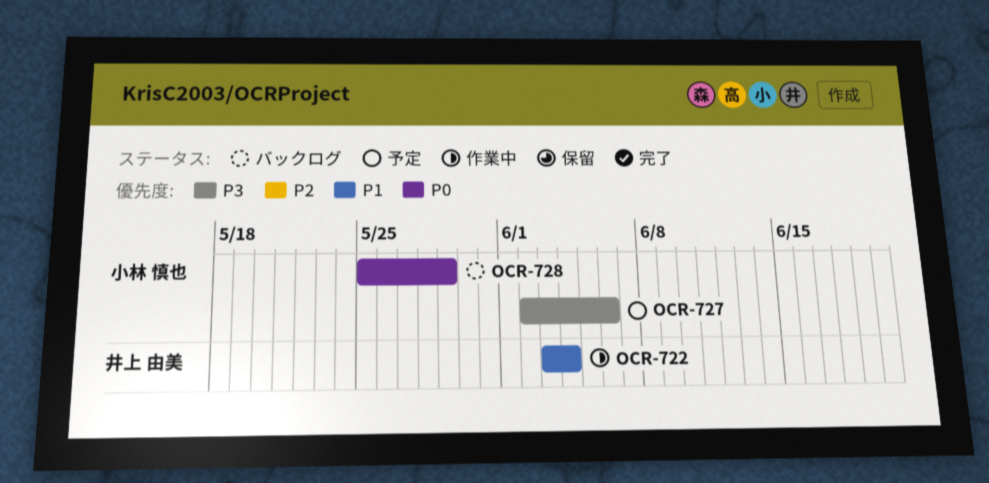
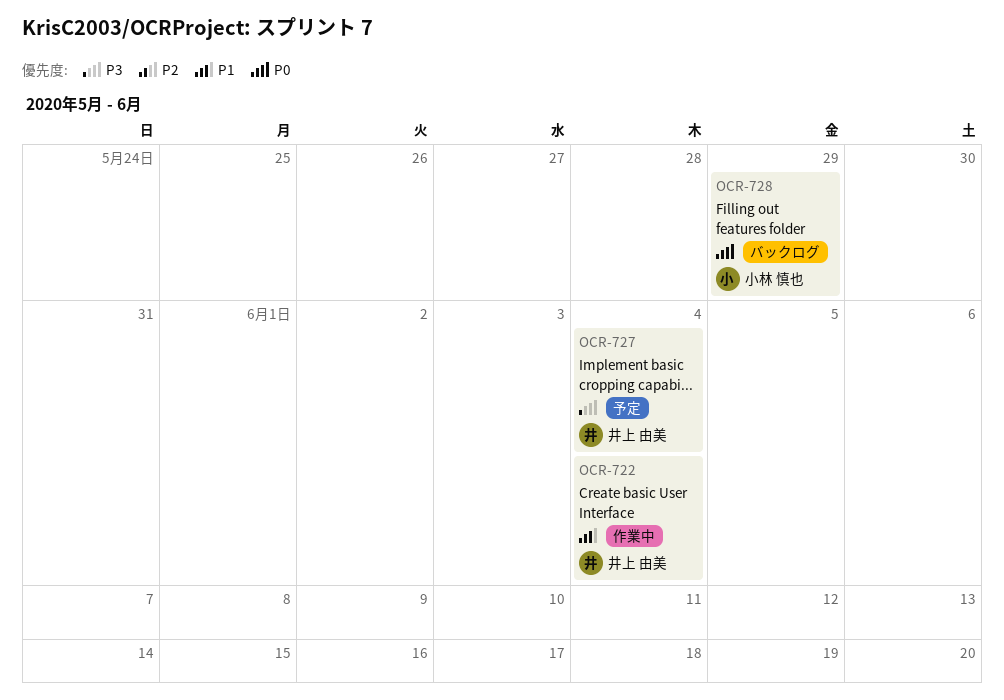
OCR-727, owner: 小林 慎也 -> 井上 由美
OCR-727, due: Jun 6 -> Jun 4

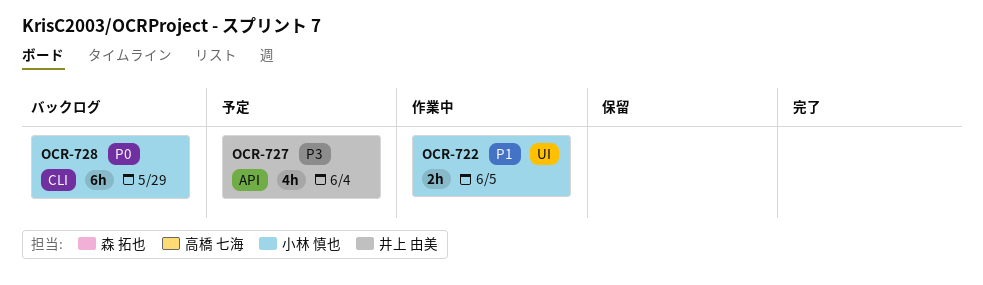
OCR-722, owner: 井上 由美 -> 小林 慎也
OCR-722, due: Jun 4 -> Jun 5

